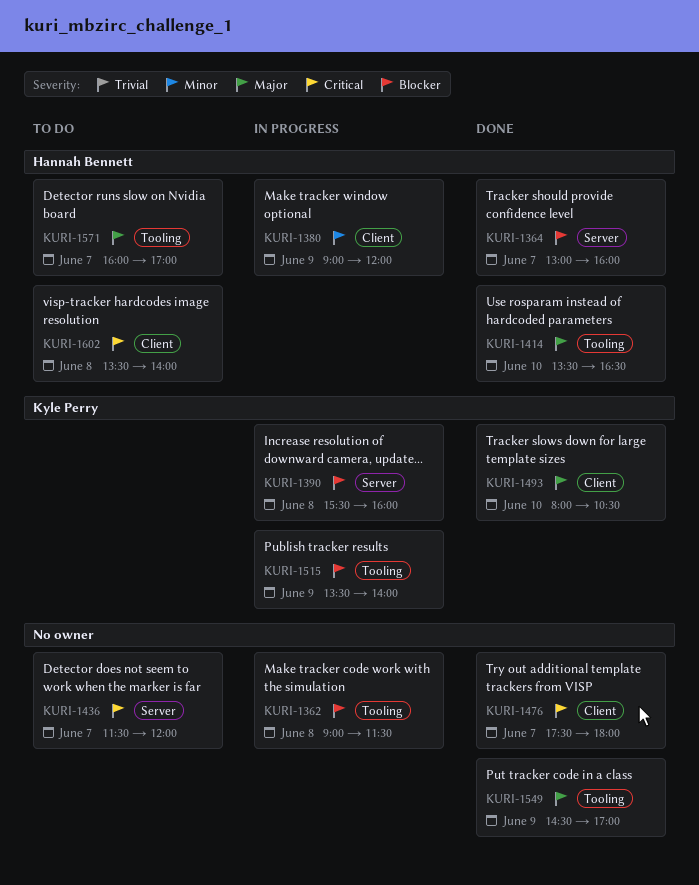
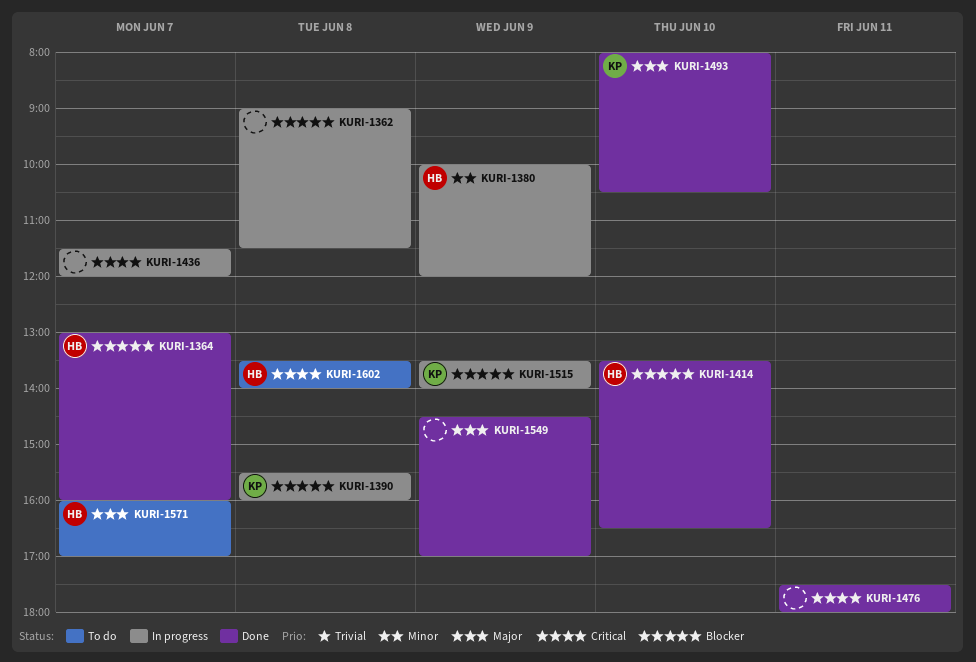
KURI-1380, begins: 09:00 -> 10:00
KURI-1414, priority: Major -> Blocker
KURI-1436, status: To do -> In progress
KURI-1476, day: Jun 7 -> Jun 11

